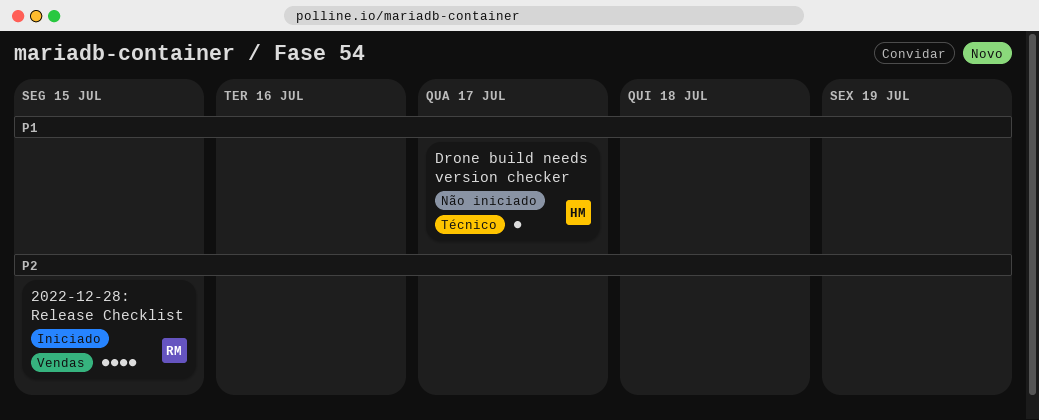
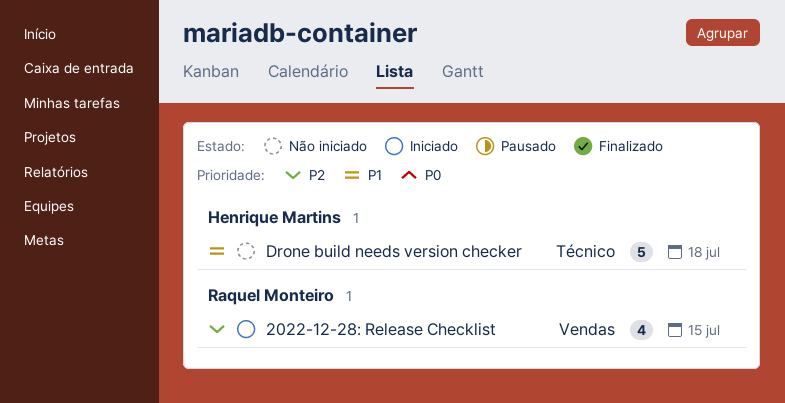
Drone build needs version checker, estimate: 1 -> 5
Drone build needs version checker, due: Jul 17 -> Jul 18

